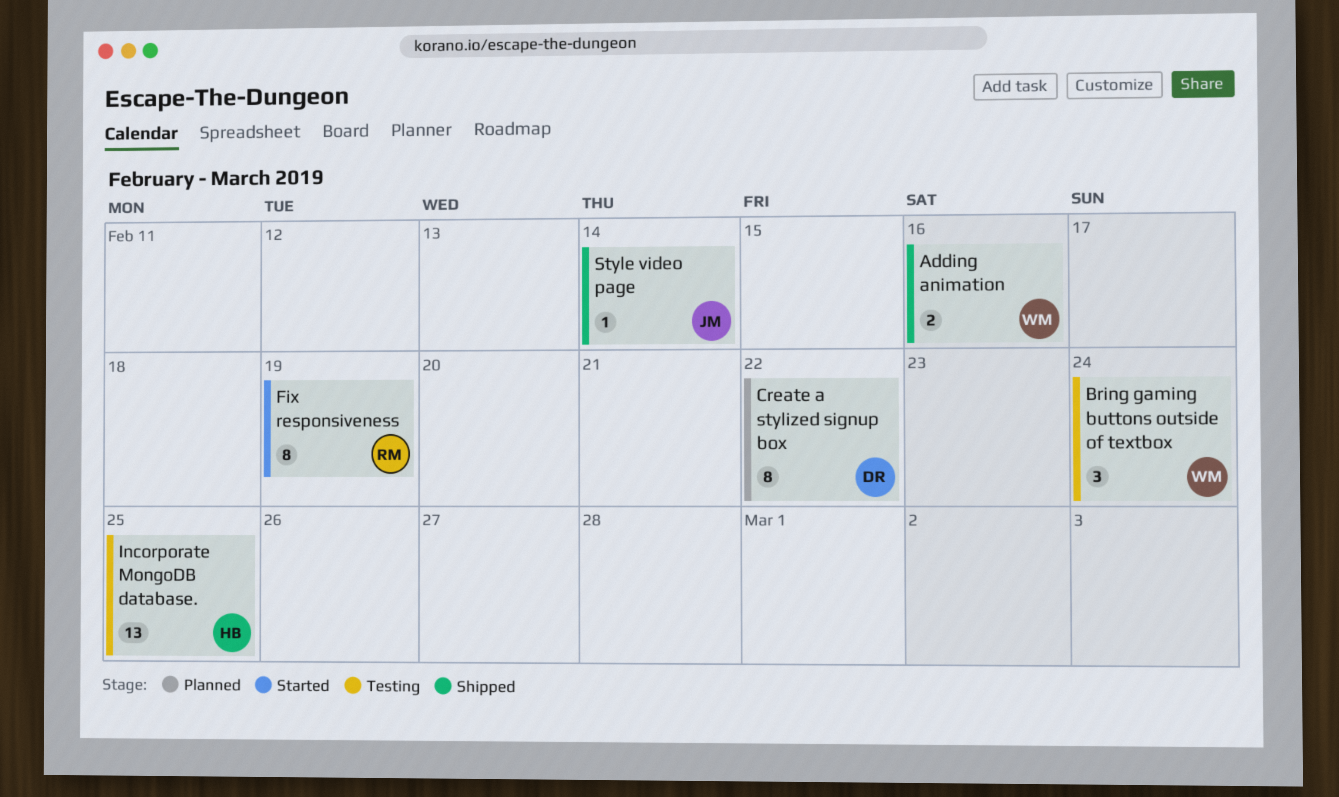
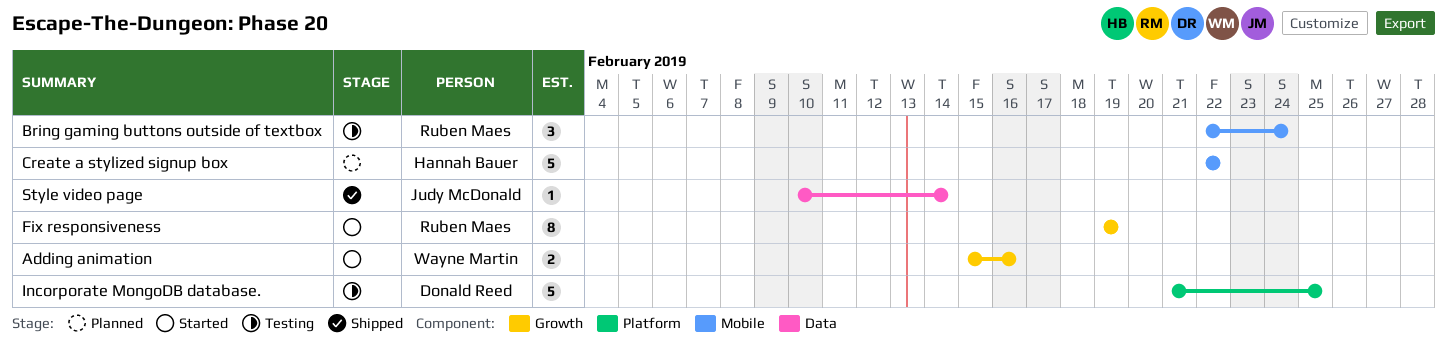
Adding animation, status: Shipped -> Started
Bring gaming buttons outside of textbox, owner: Wayne Martin -> Ruben Maes
Create a stylized signup box, owner: Donald Reed -> Hannah Bauer
Create a stylized signup box, estimate: 8 -> 5
Incorporate MongoDB database., owner: Hannah Bauer -> Donald Reed
Incorporate MongoDB database., estimate: 13 -> 5

